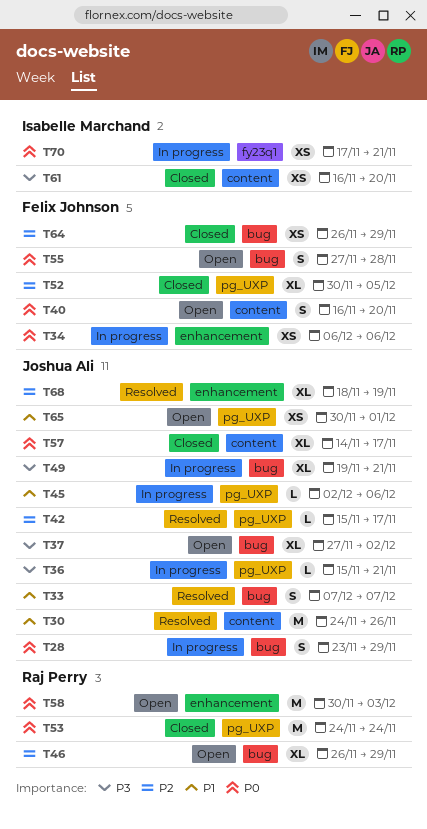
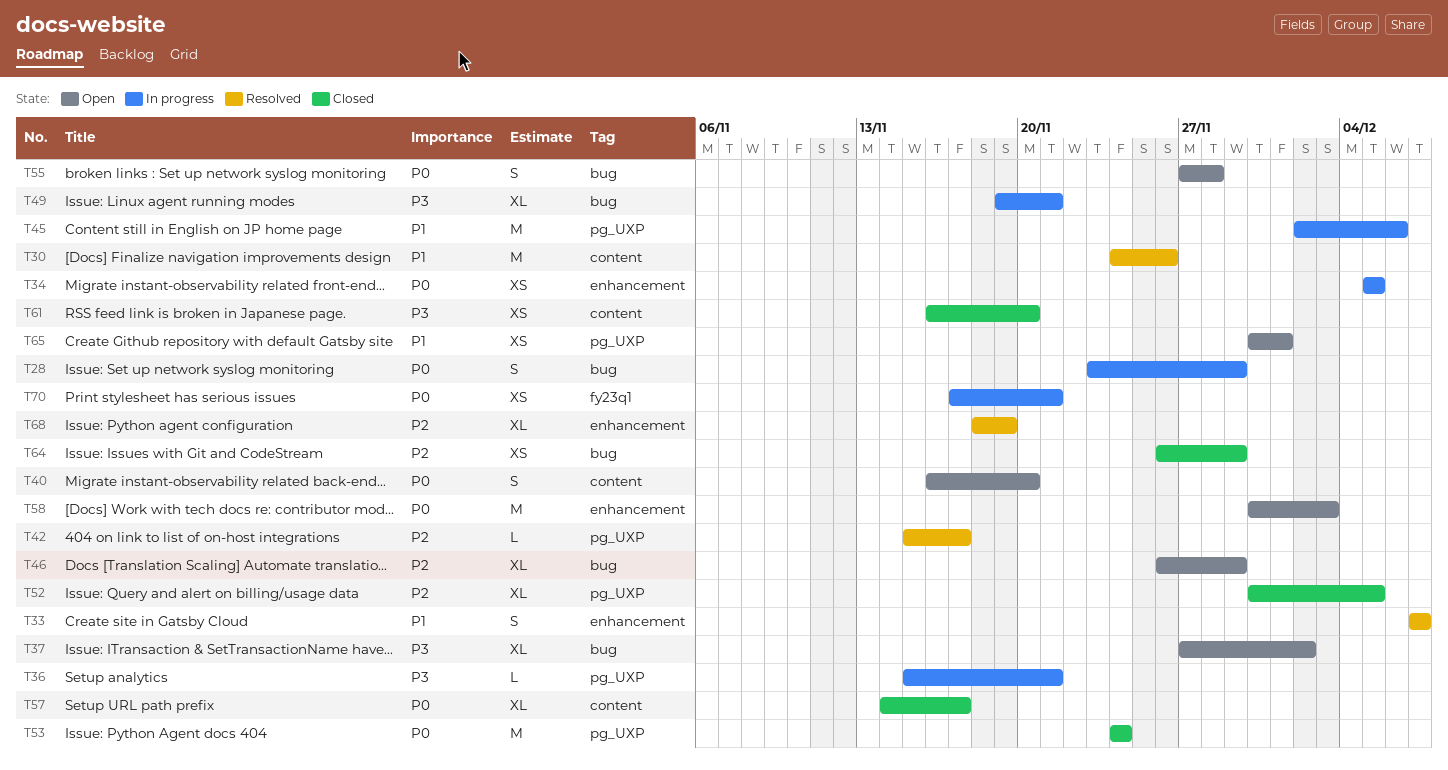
T33, label: bug -> enhancement
T34, start: Dec 6 -> Dec 5
T34, due: Dec 6 -> Dec 5
T45, estimate: L -> M

